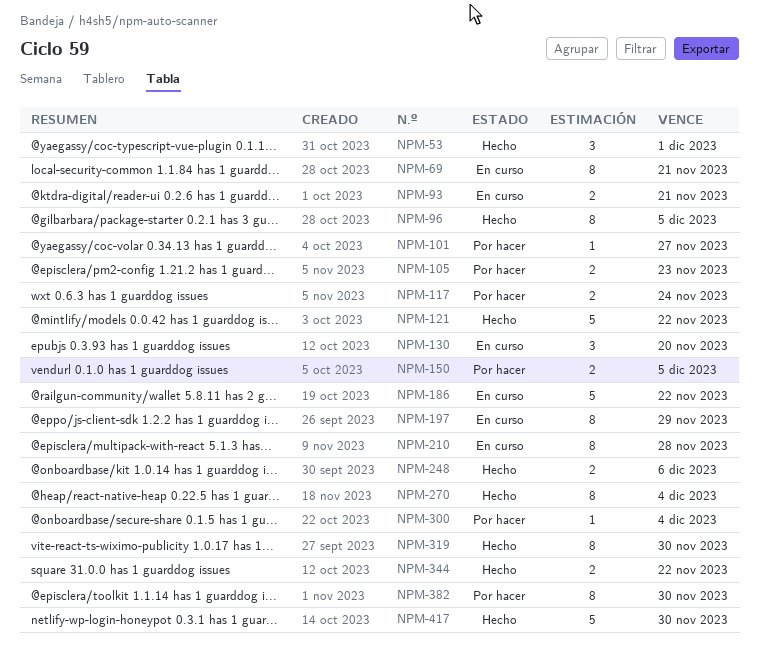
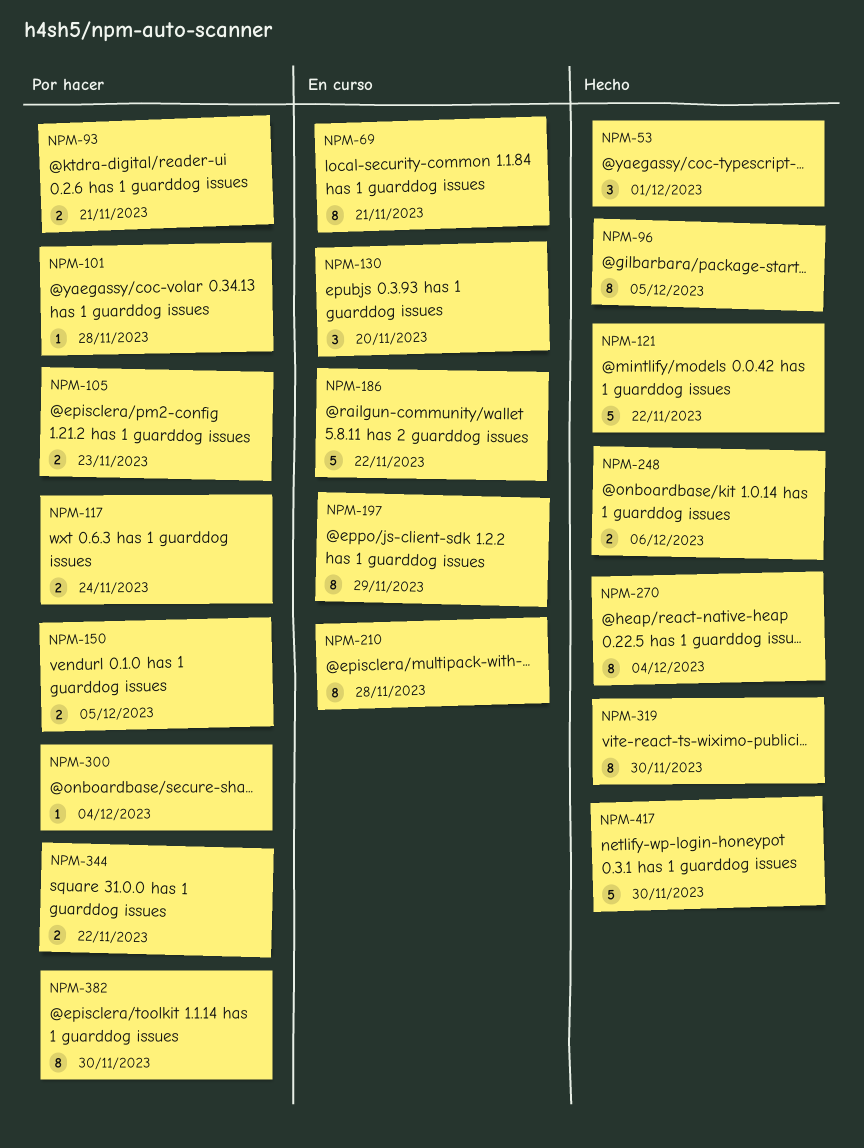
NPM-93, status: En curso -> Por hacer
NPM-101, due: Nov 27 -> Nov 28
NPM-344, status: Hecho -> Por hacer

